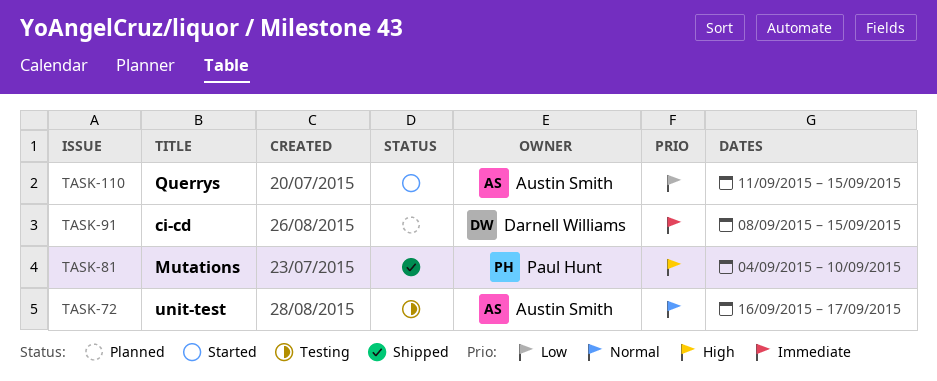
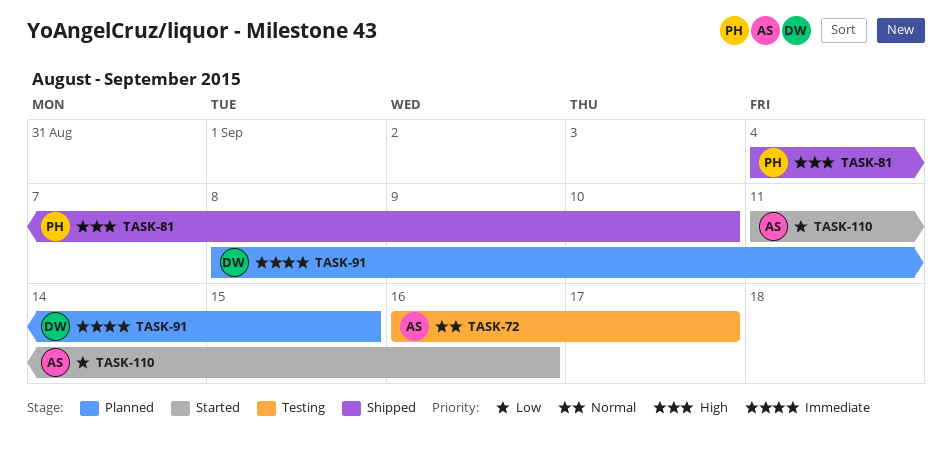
TASK-110, due: Sep 15 -> Sep 16

